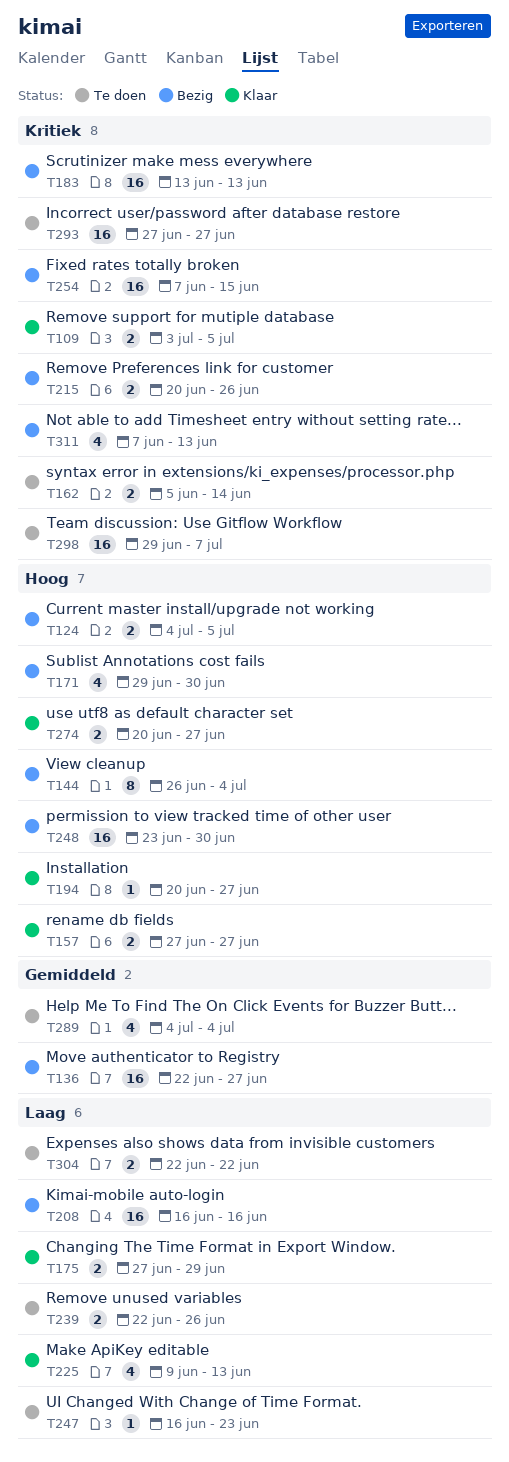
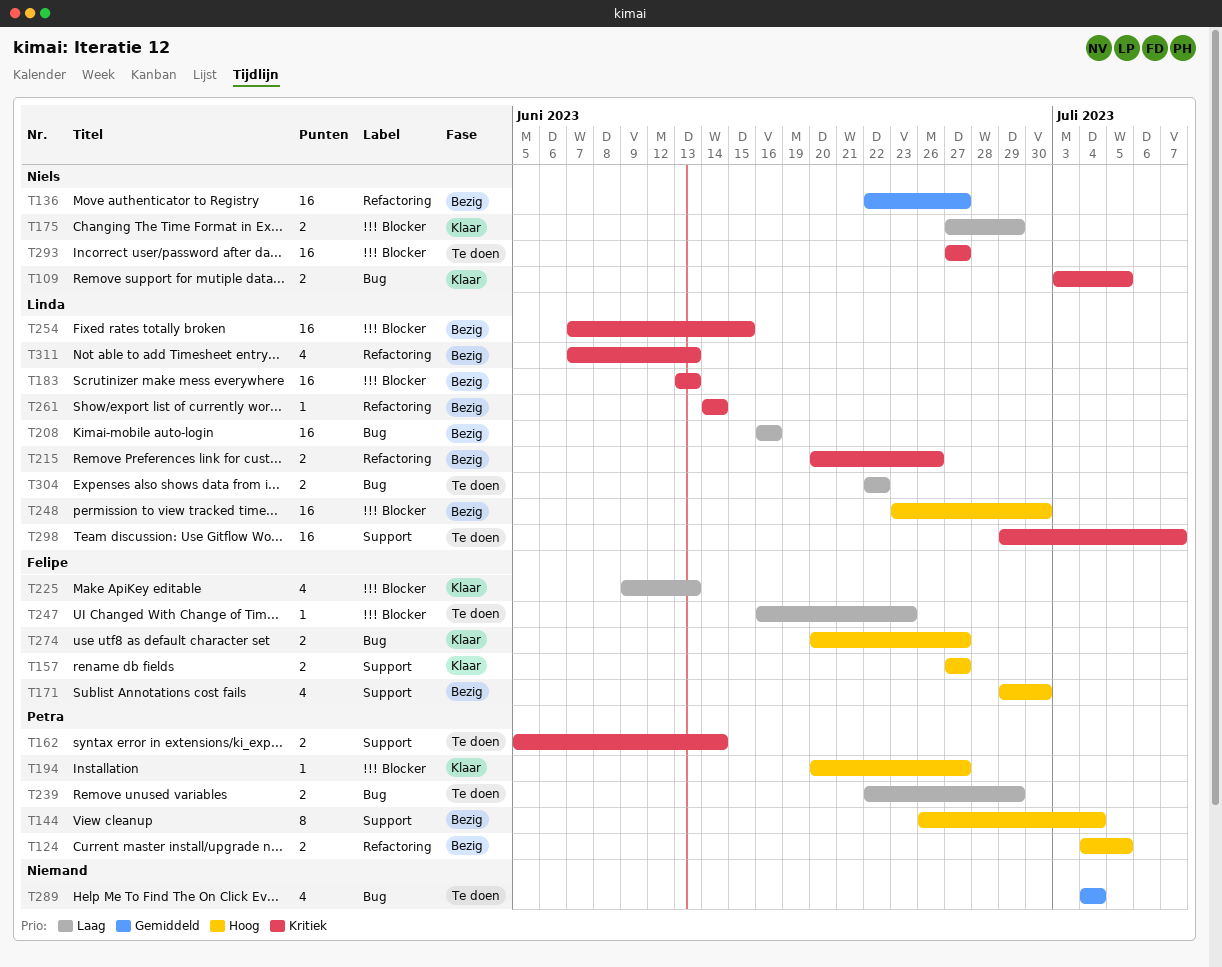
T239, due: Jun 26 -> Jun 29
T261: none -> present

